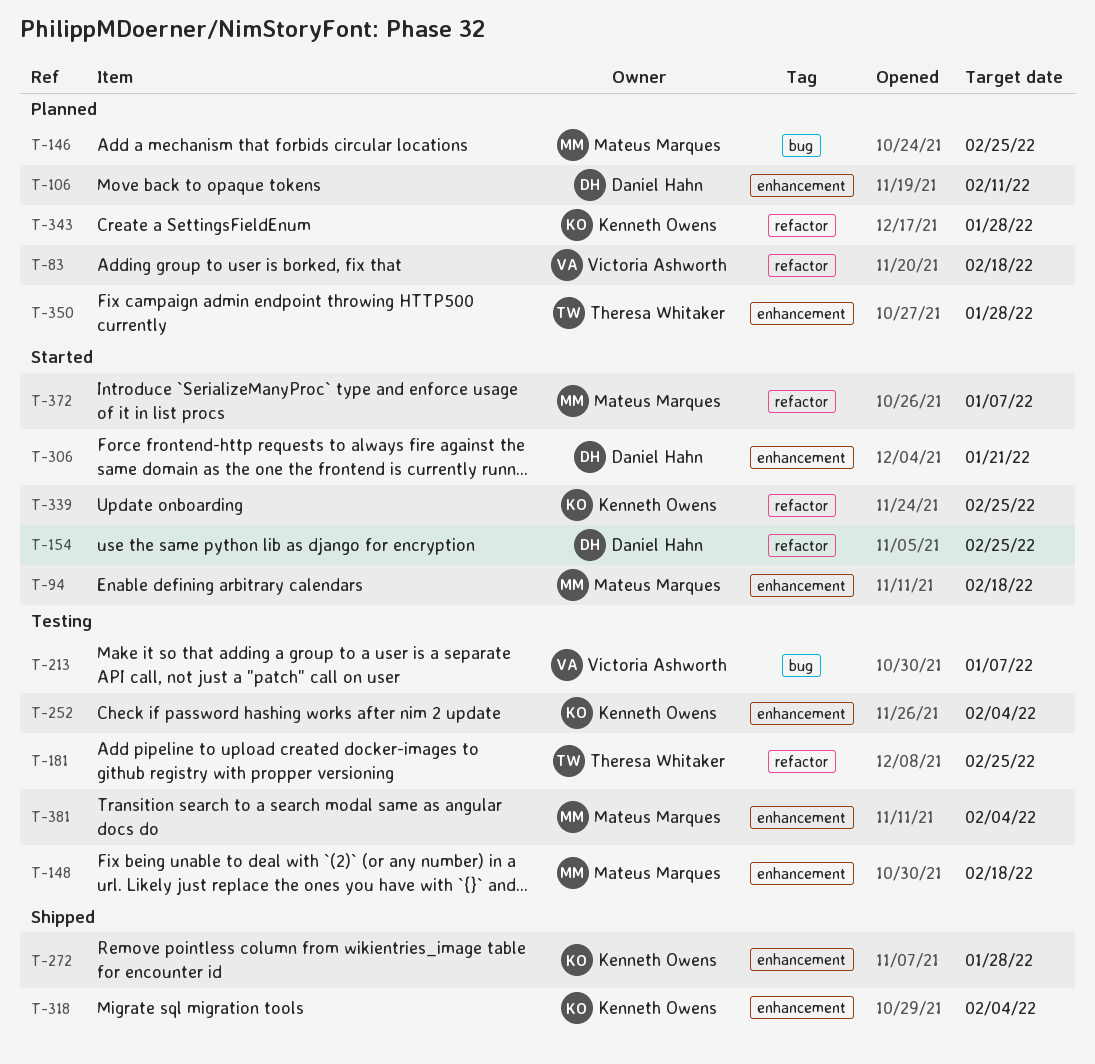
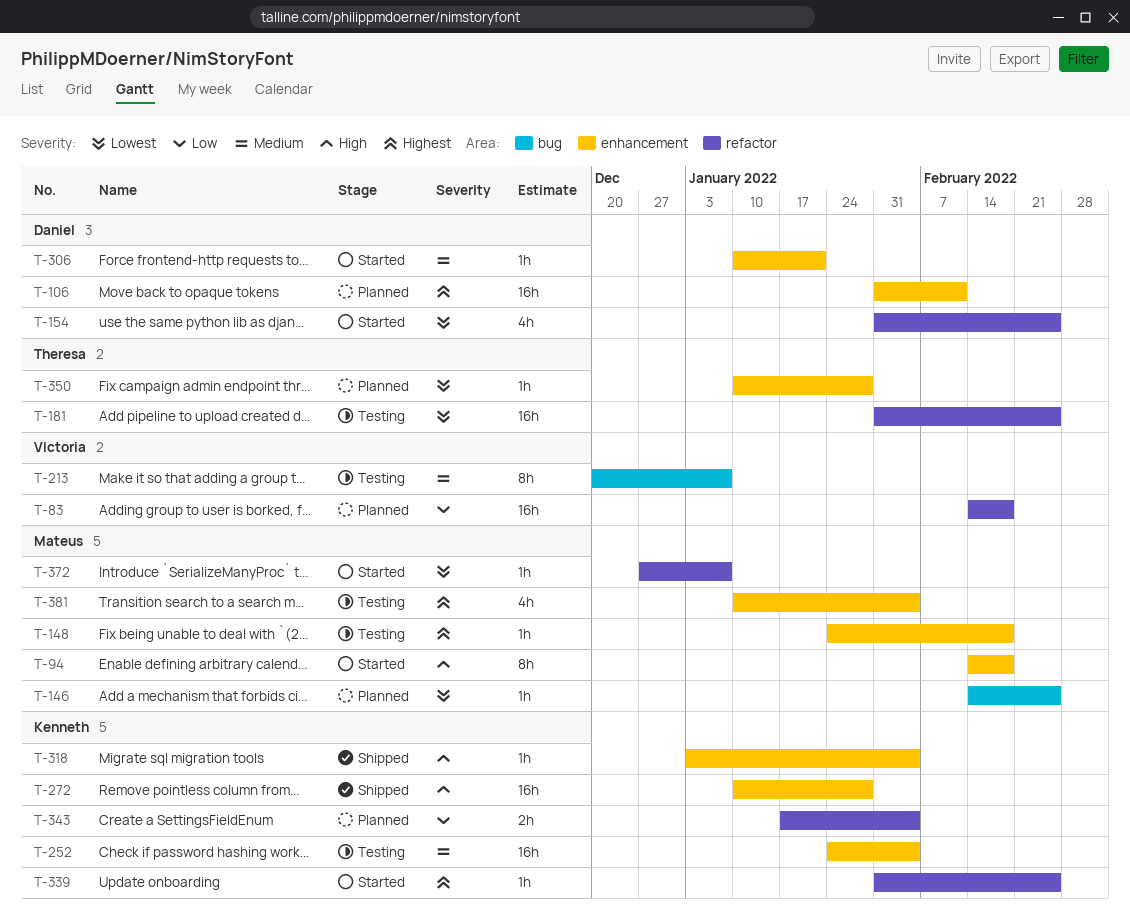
T-343, due: Jan 28 -> Feb 4

